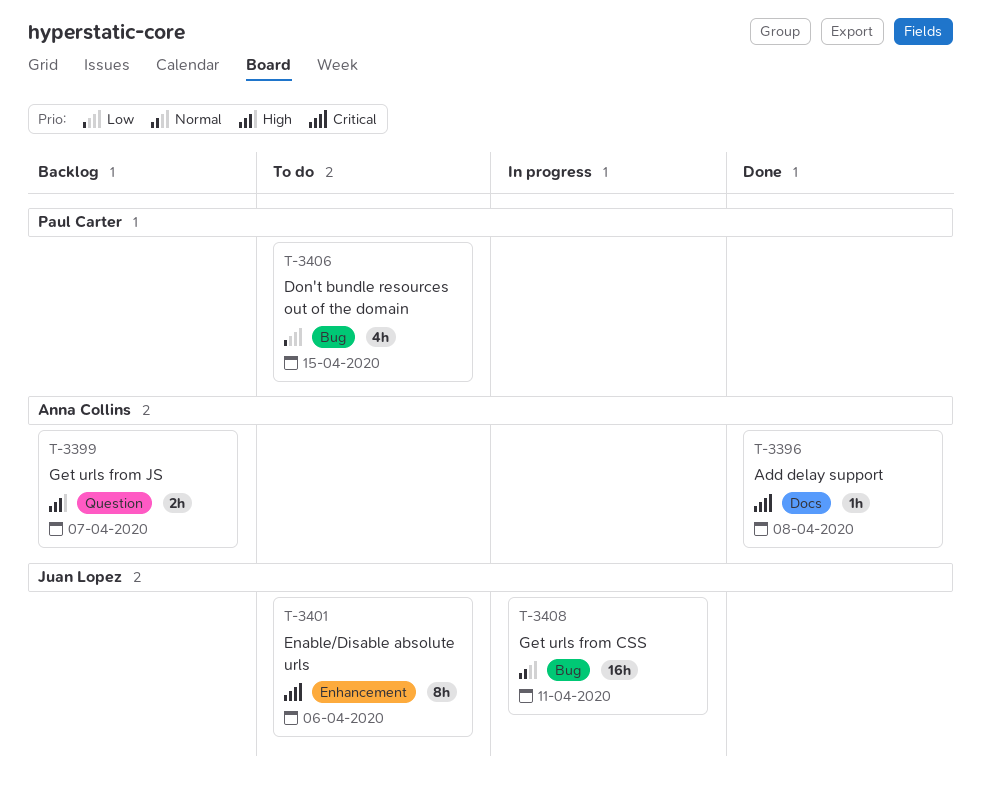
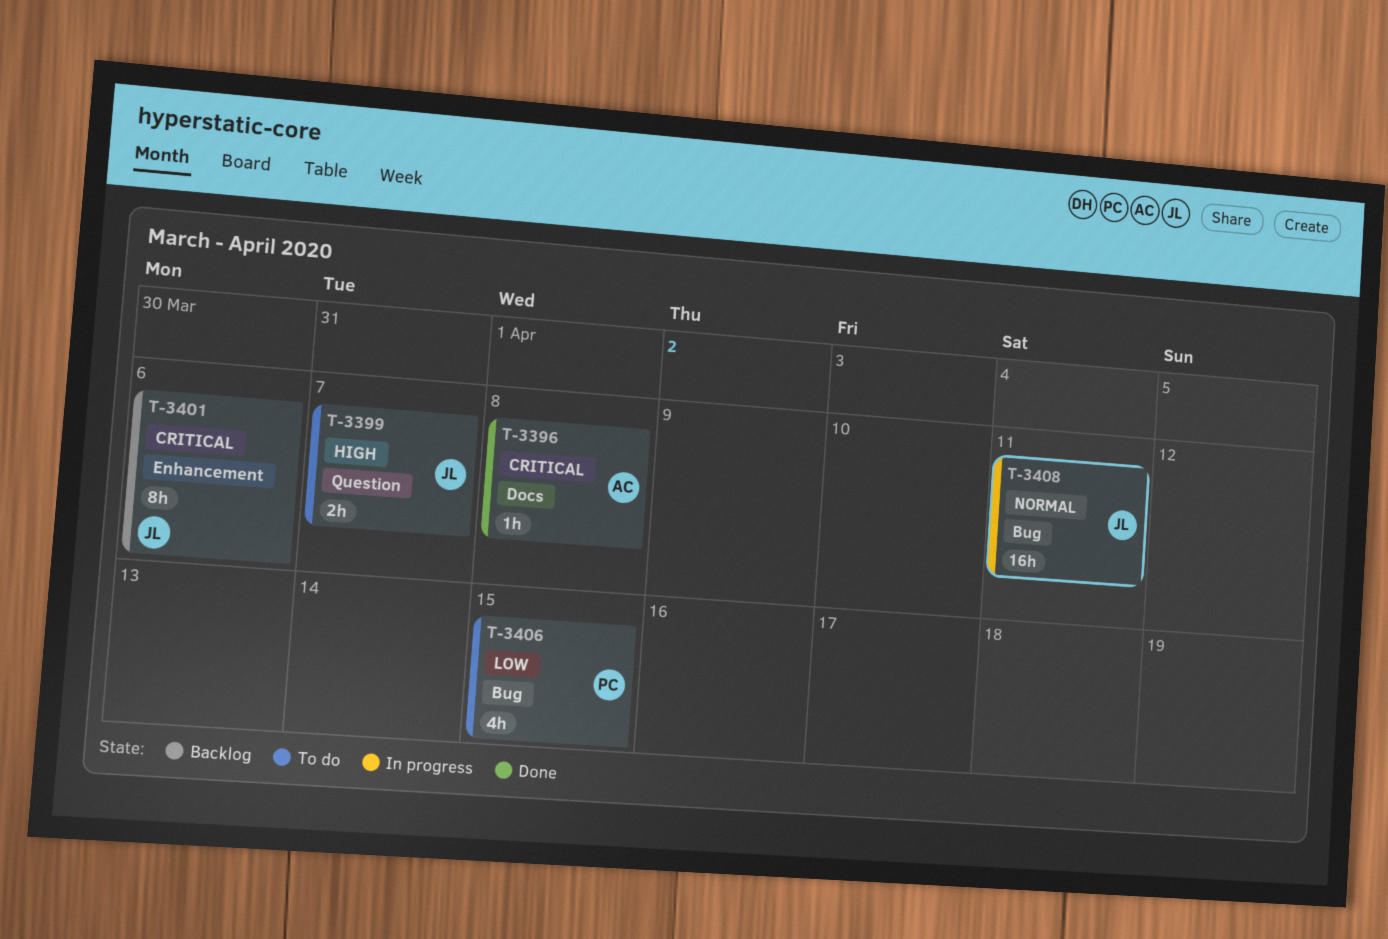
T-3399, status: Backlog -> To do
T-3399, owner: Anna Collins -> Juan Lopez
T-3401, status: To do -> Backlog

